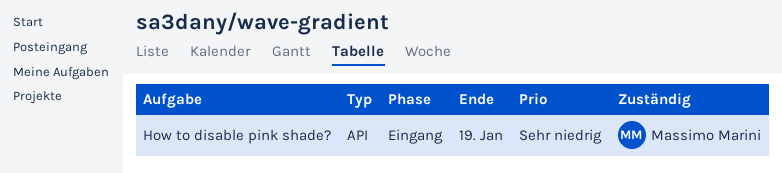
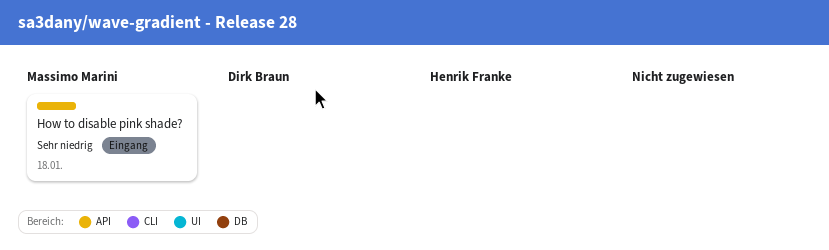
How to disable pink shade?, due: Jan 19 -> Jan 18

